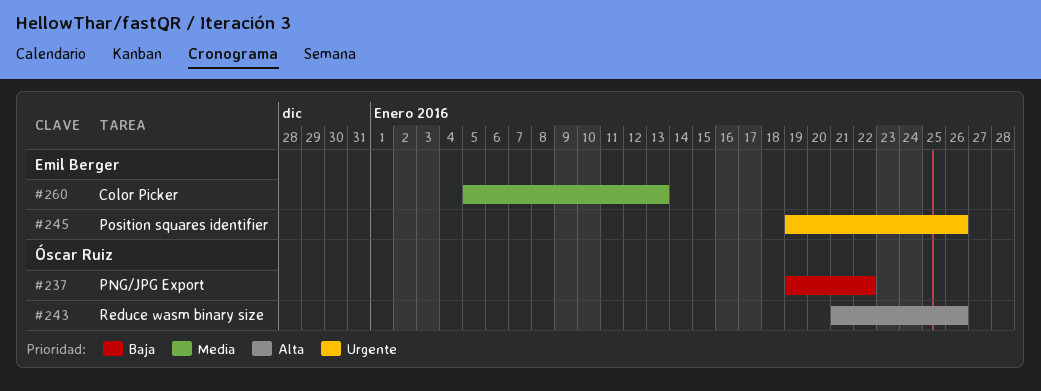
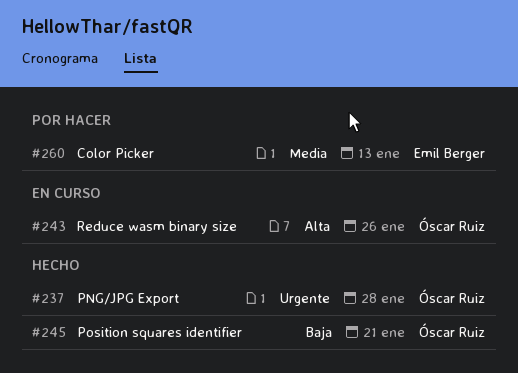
#237, priority: Baja -> Urgente
#237, due: Jan 22 -> Jan 28
#245, owner: Emil Berger -> Óscar Ruiz
#245, priority: Urgente -> Baja
#245, due: Jan 26 -> Jan 21

